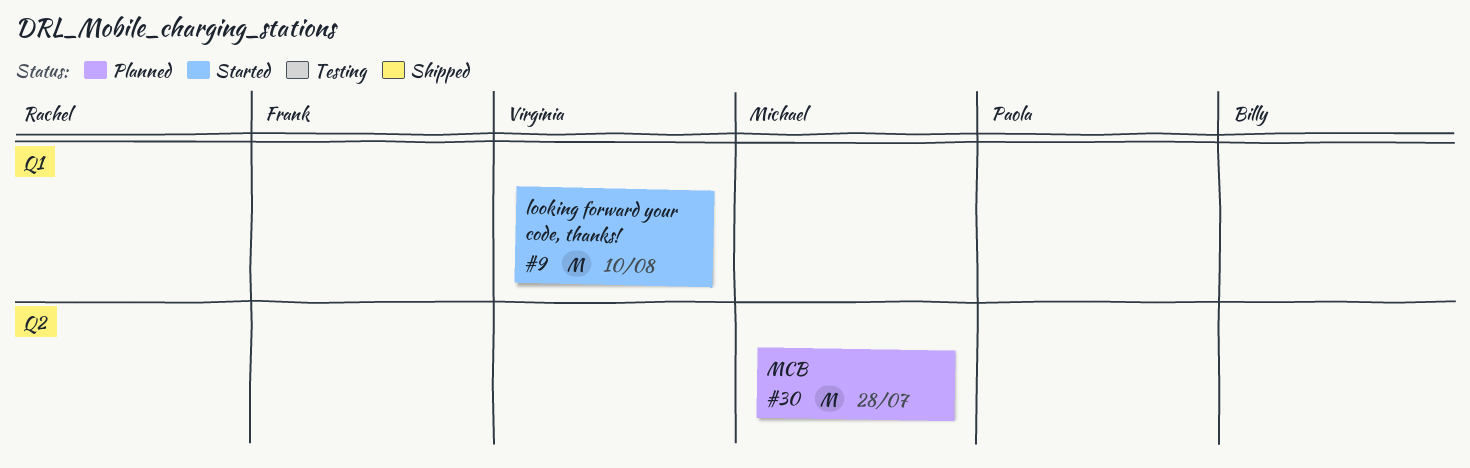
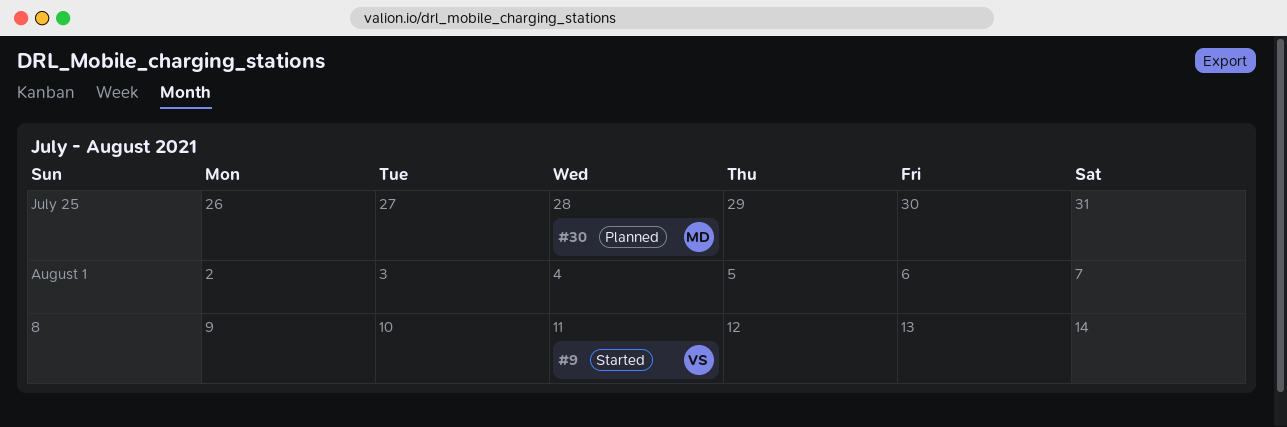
#9, due: Aug 10 -> Aug 11

